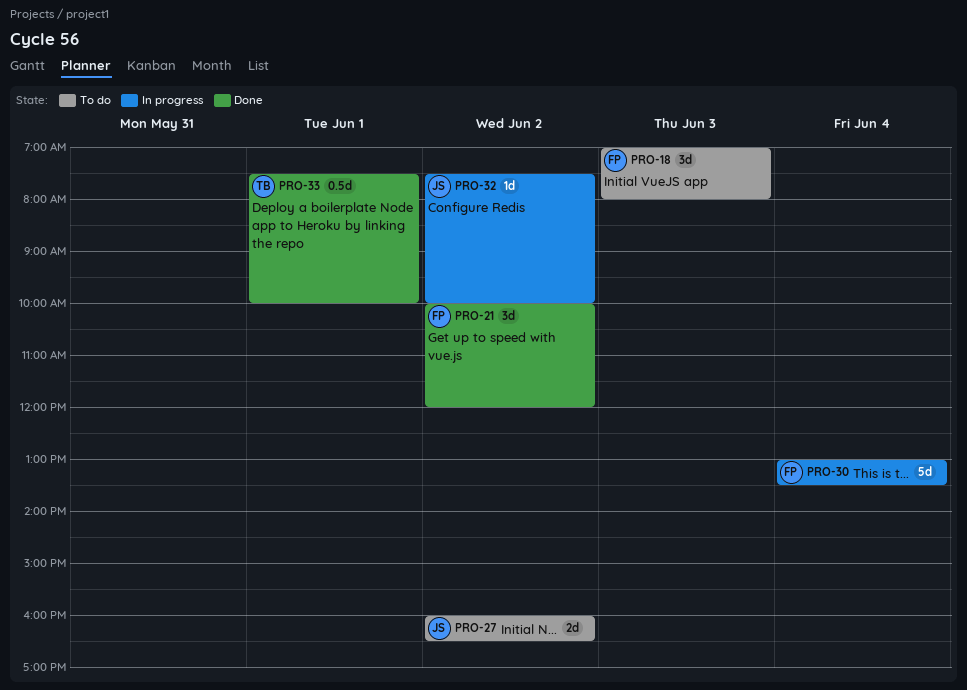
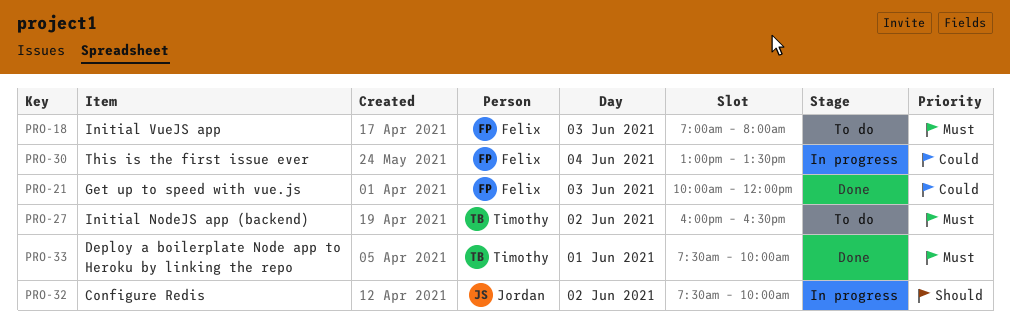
PRO-21, day: Jun 2 -> Jun 3
PRO-27, owner: Jordan -> Timothy

